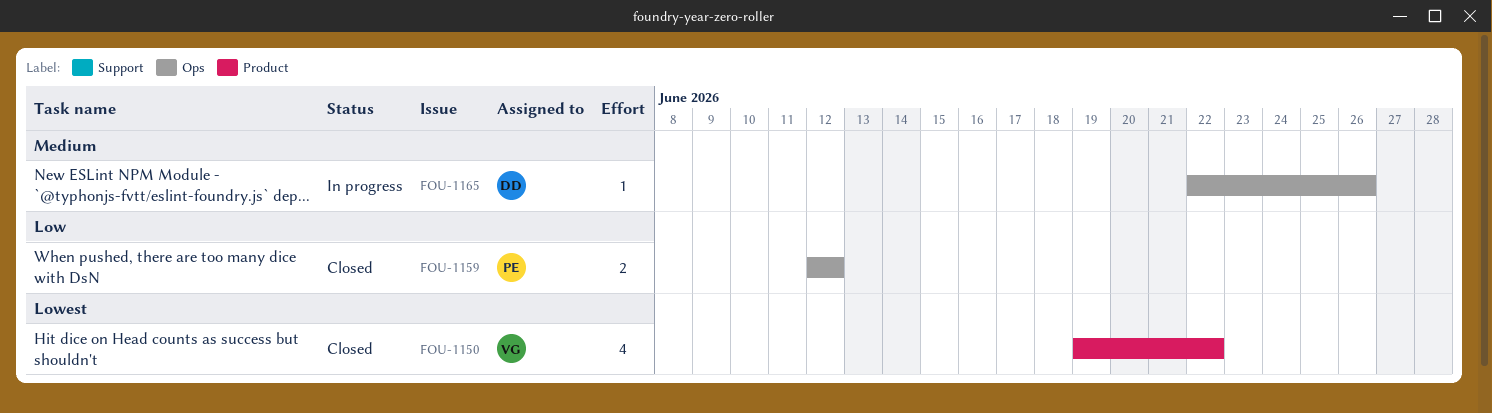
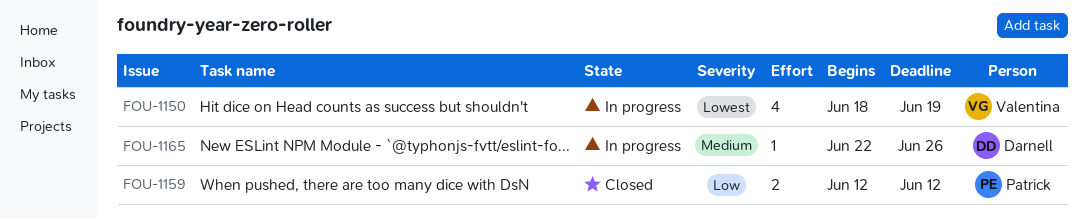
FOU-1150, status: Closed -> In progress
FOU-1150, start: Jun 19 -> Jun 18
FOU-1150, due: Jun 22 -> Jun 19

